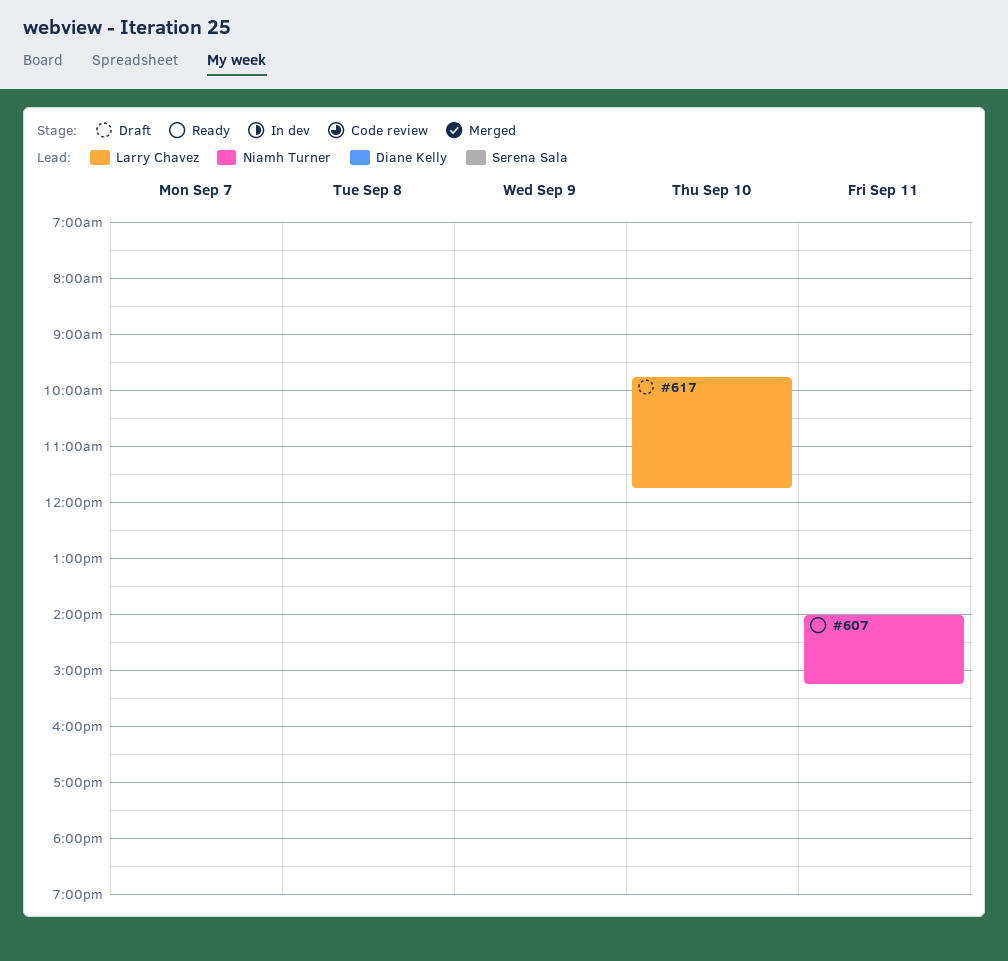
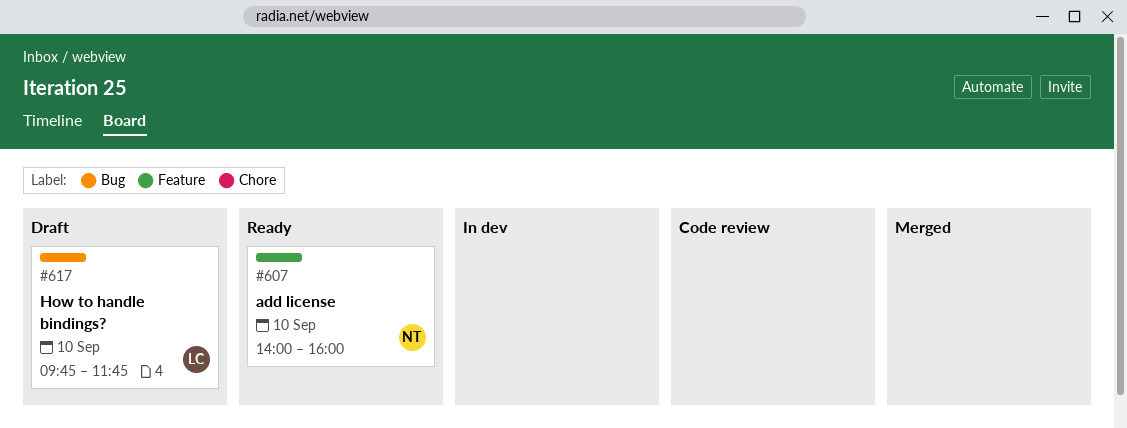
#607, day: Sep 11 -> Sep 10
#607, ends: 15:15 -> 16:00

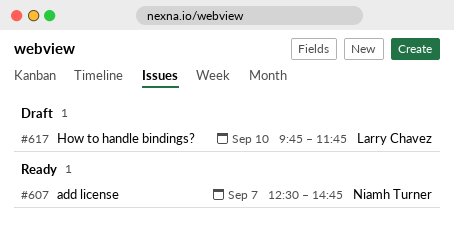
#607, day: Sep 10 -> Sep 7
#607, begins: 14:00 -> 12:30
#607, ends: 16:00 -> 14:45

